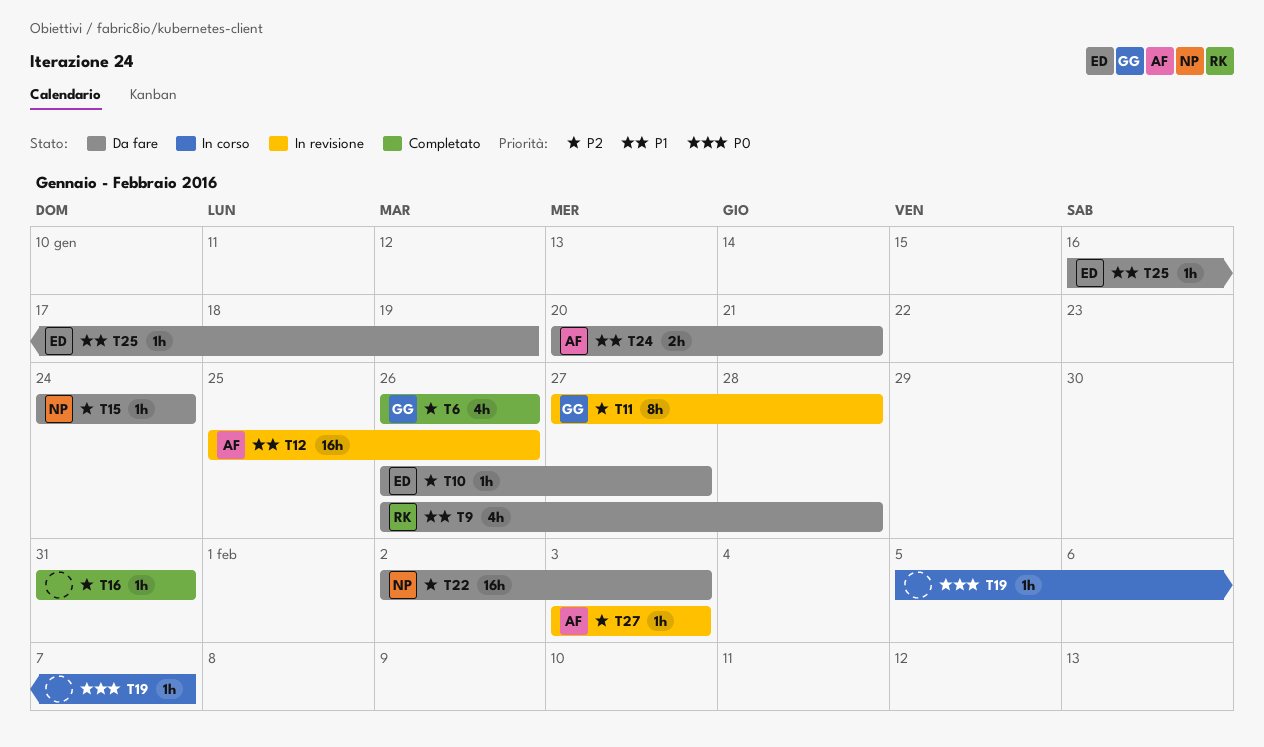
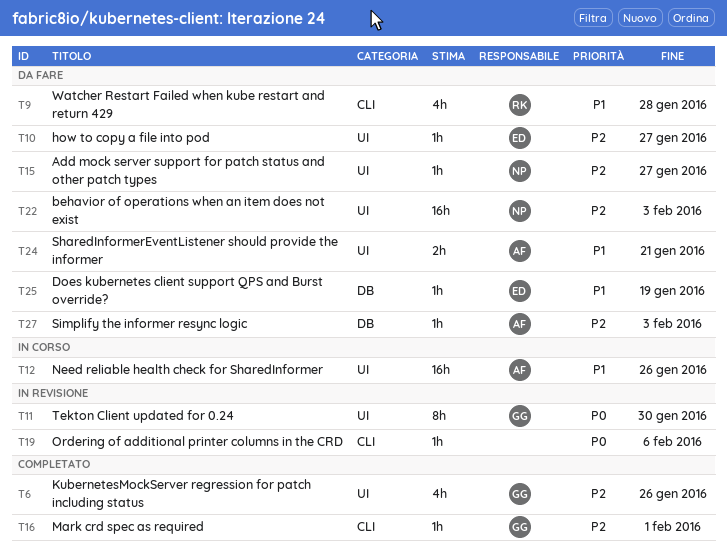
T11, priority: P2 -> P0
T11, due: Jan 28 -> Jan 30
T12, status: In revisione -> In corso
T15, due: Jan 24 -> Jan 27
T16, owner: none -> GG
T16, due: Jan 31 -> Feb 1
T19, status: In corso -> In revisione
T19, due: Feb 7 -> Feb 6
T27, status: In revisione -> Da fare

